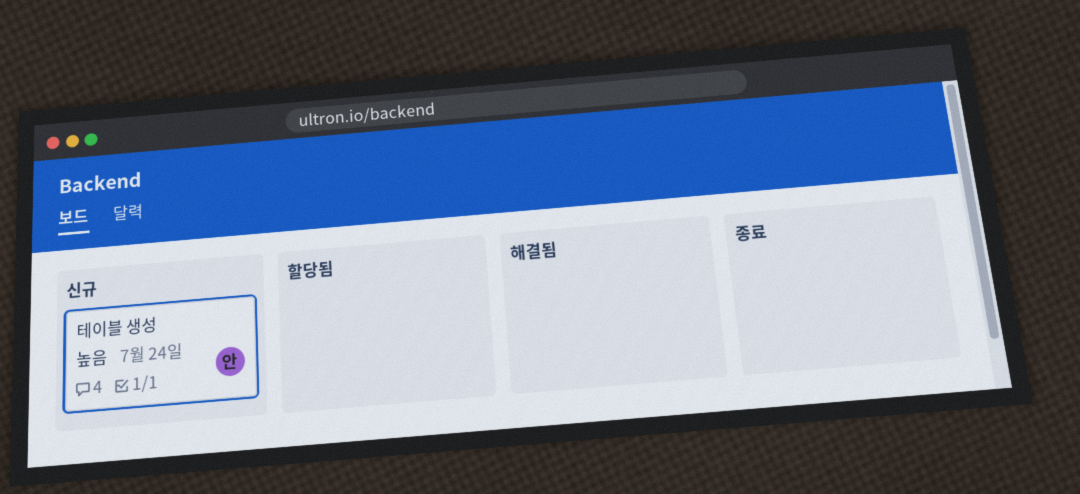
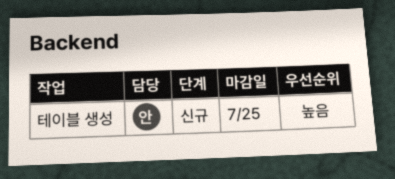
테이블 생성, due: Jul 24 -> Jul 25

